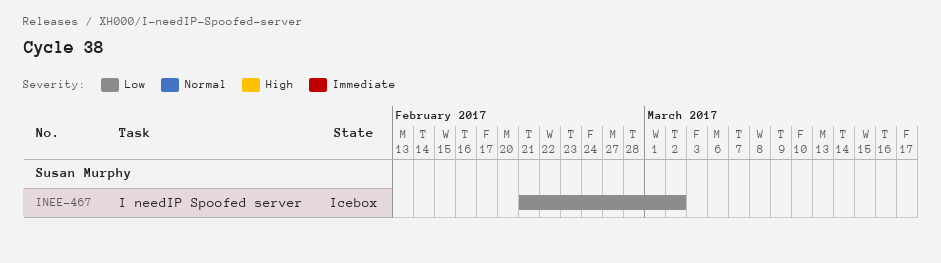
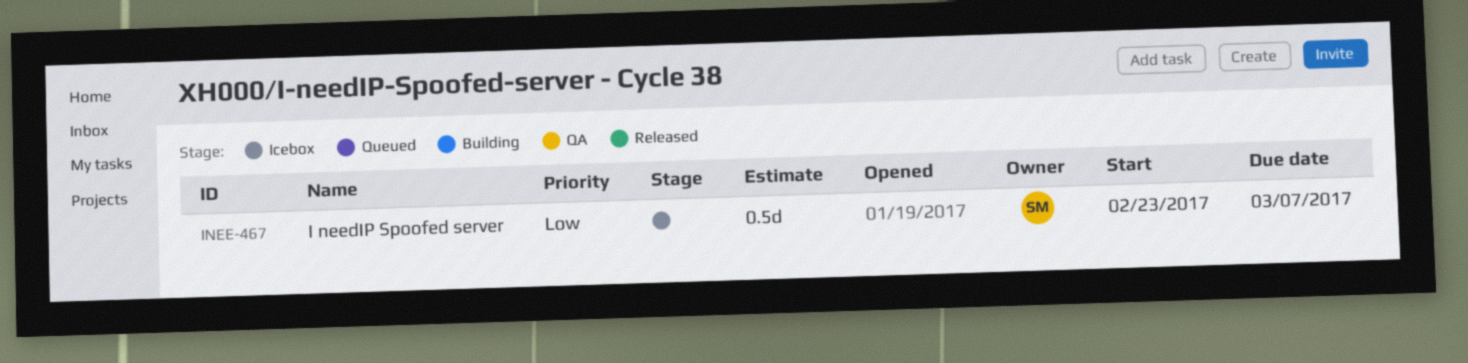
INEE-467, start: Feb 21 -> Feb 23
INEE-467, due: Mar 2 -> Mar 7

